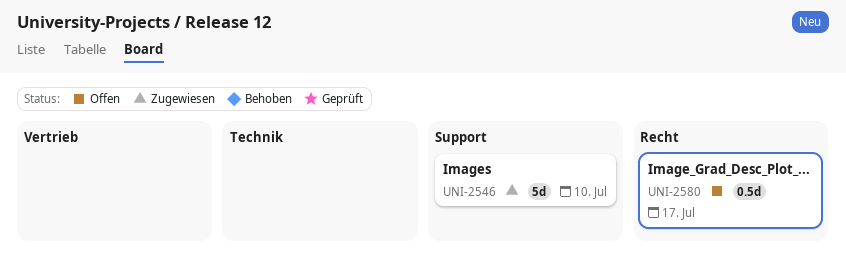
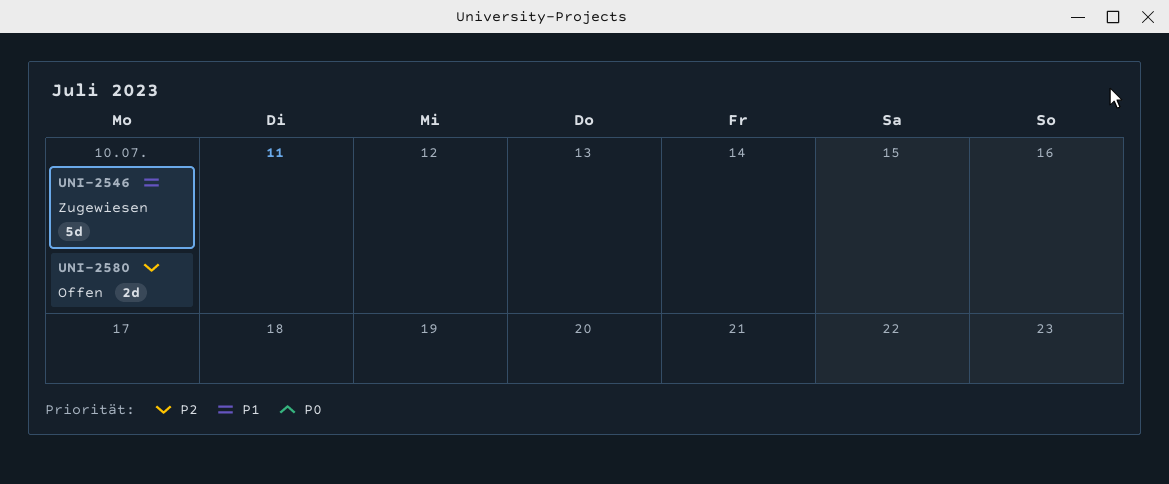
UNI-2580, estimate: 0.5d -> 2d
UNI-2580, due: Jul 17 -> Jul 10

